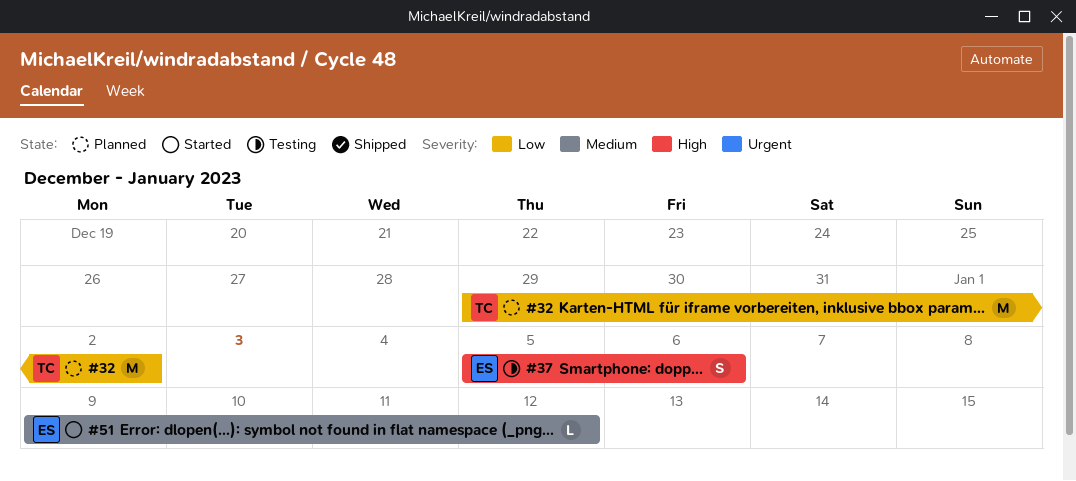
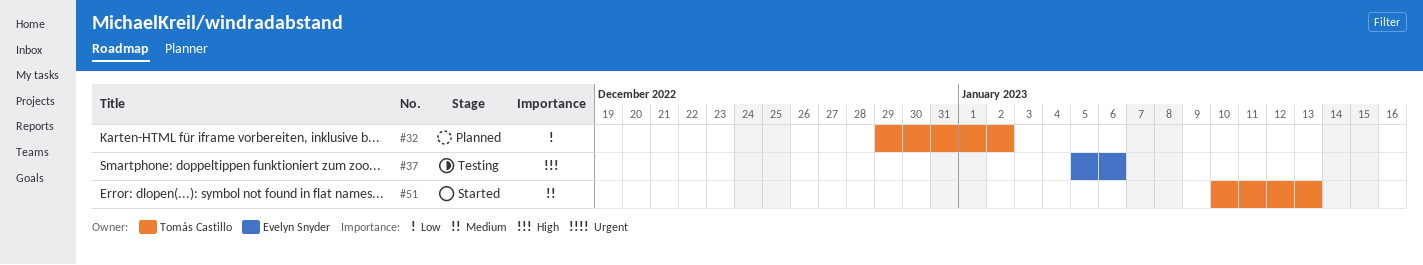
#51, owner: Evelyn Snyder -> Tomás Castillo
#51, start: Jan 9 -> Jan 10
#51, due: Jan 12 -> Jan 13

